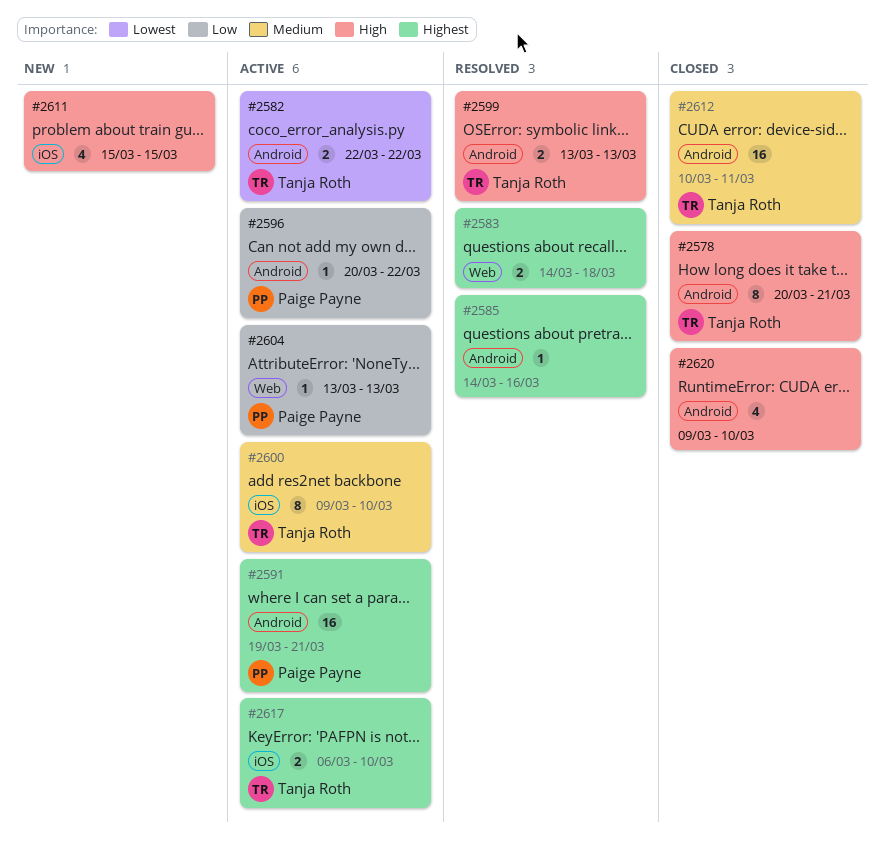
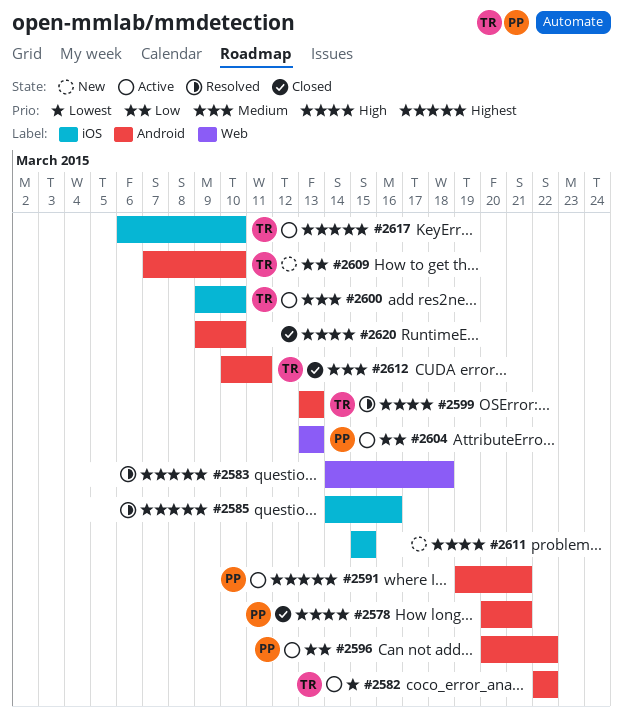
#2578, owner: Tanja Roth -> Paige Payne
#2585, label: Android -> iOS
#2609: none -> present

